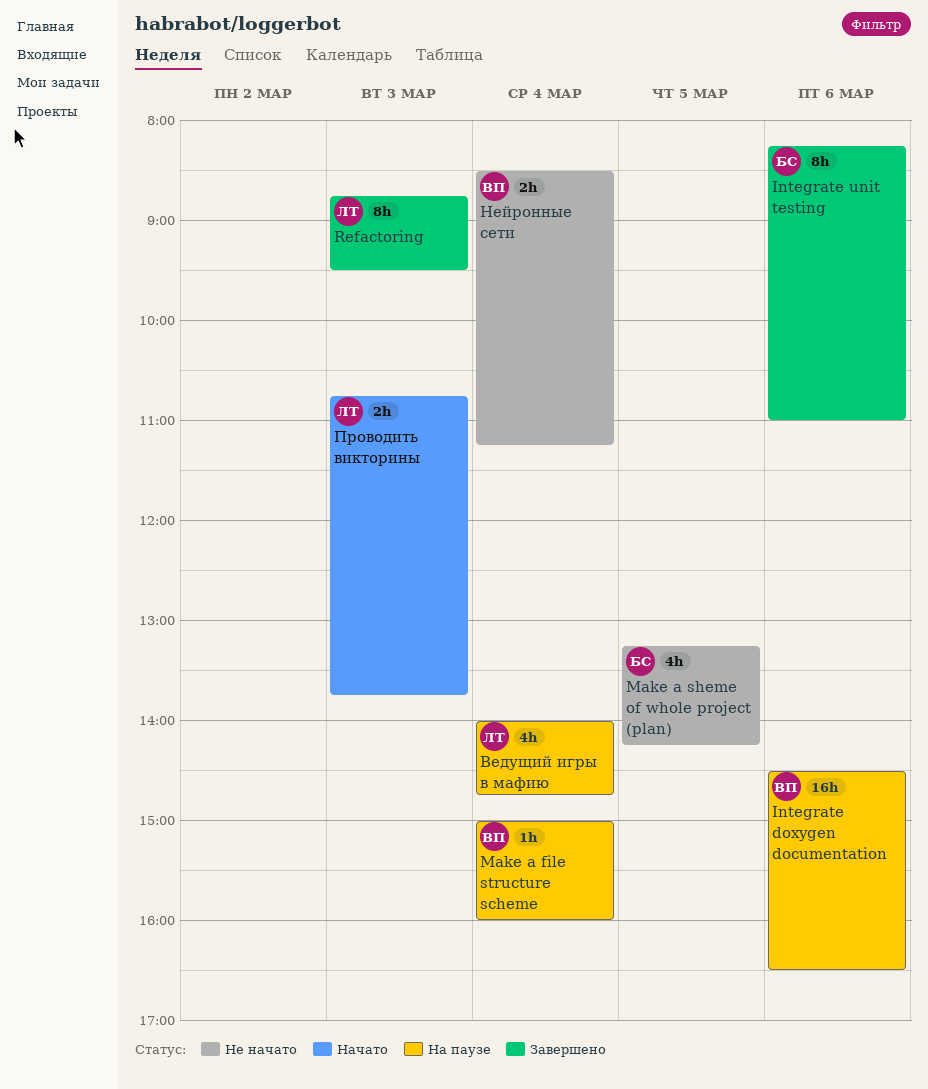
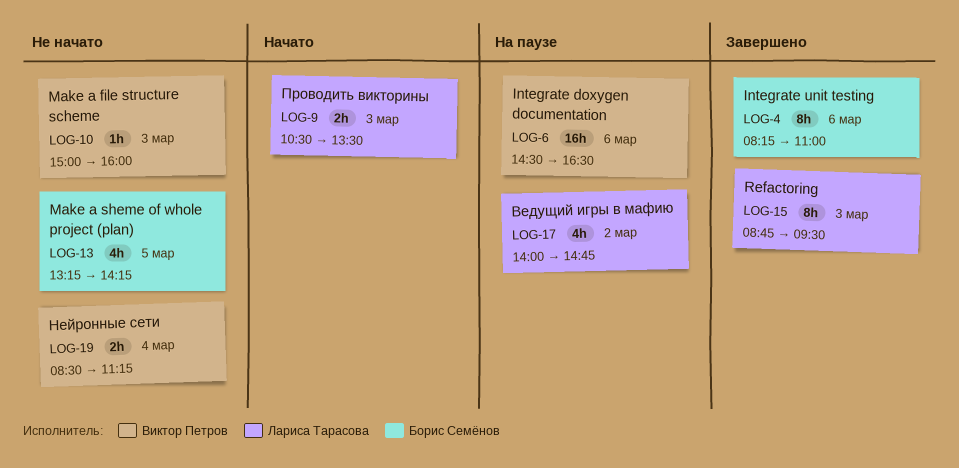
Make a file structure scheme, status: На паузе -> Не начато
Make a file structure scheme, day: Mar 4 -> Mar 3
Ведущий игры в мафию, day: Mar 4 -> Mar 2
Проводить викторины, begins: 10:45 -> 10:30
Проводить викторины, ends: 13:45 -> 13:30

